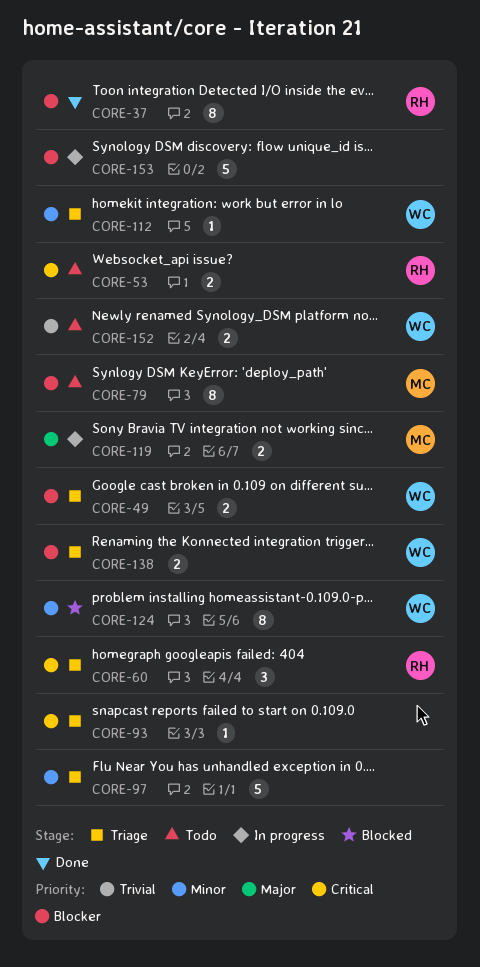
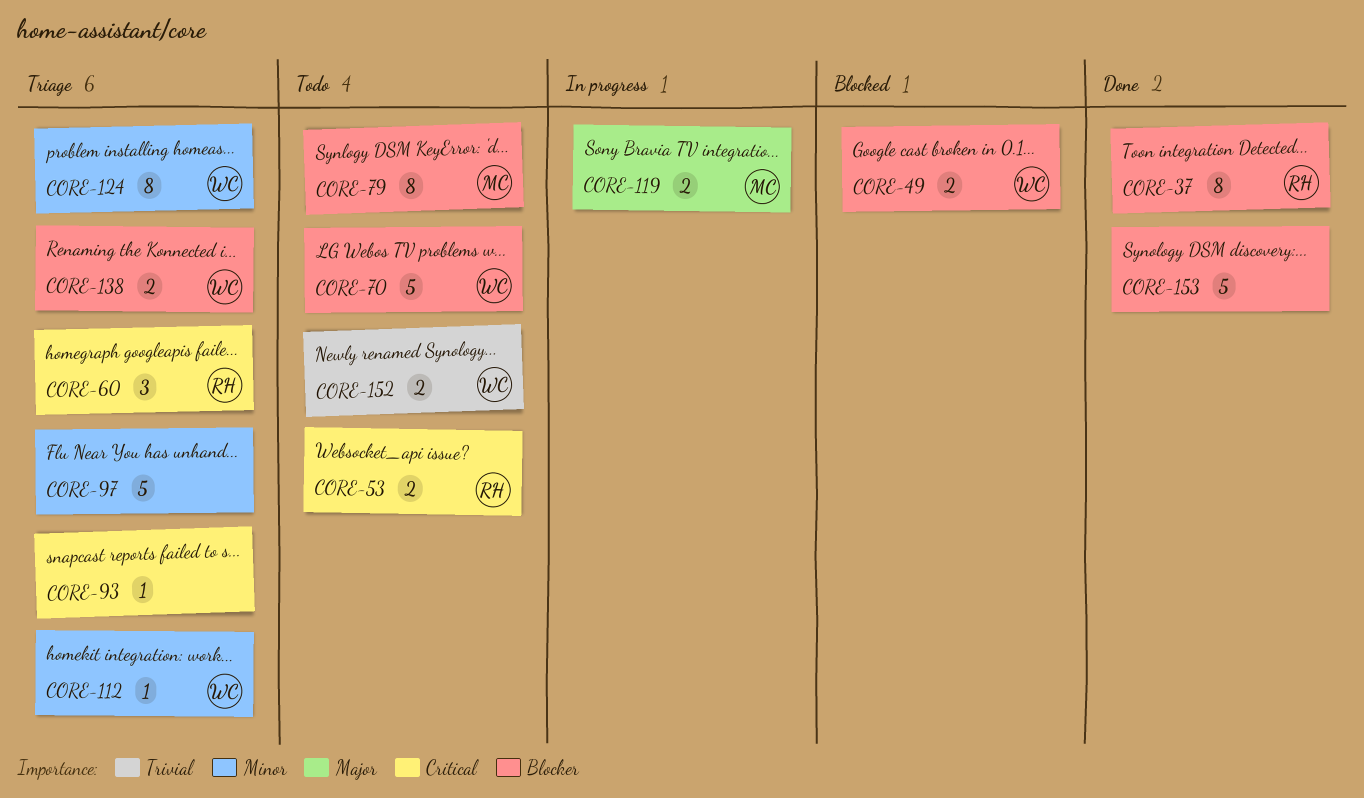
CORE-49, status: Triage -> Blocked
CORE-70: none -> present
CORE-124, status: Blocked -> Triage
CORE-153, status: In progress -> Done

